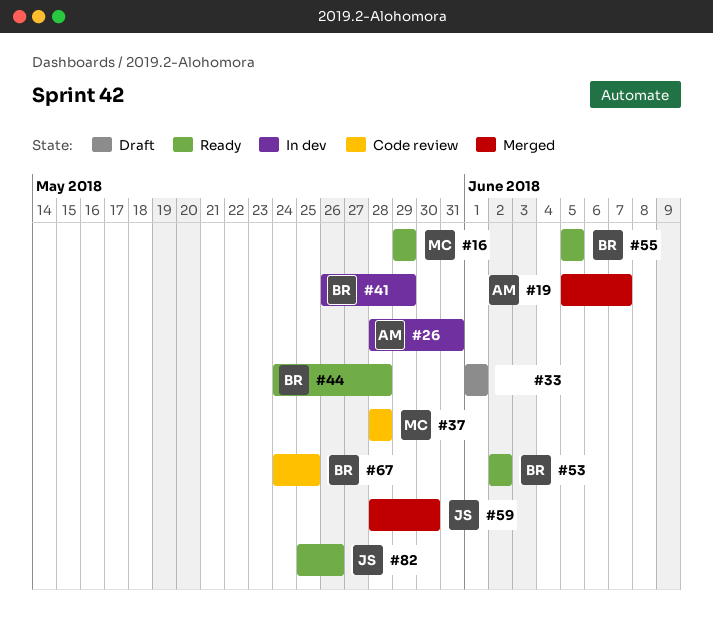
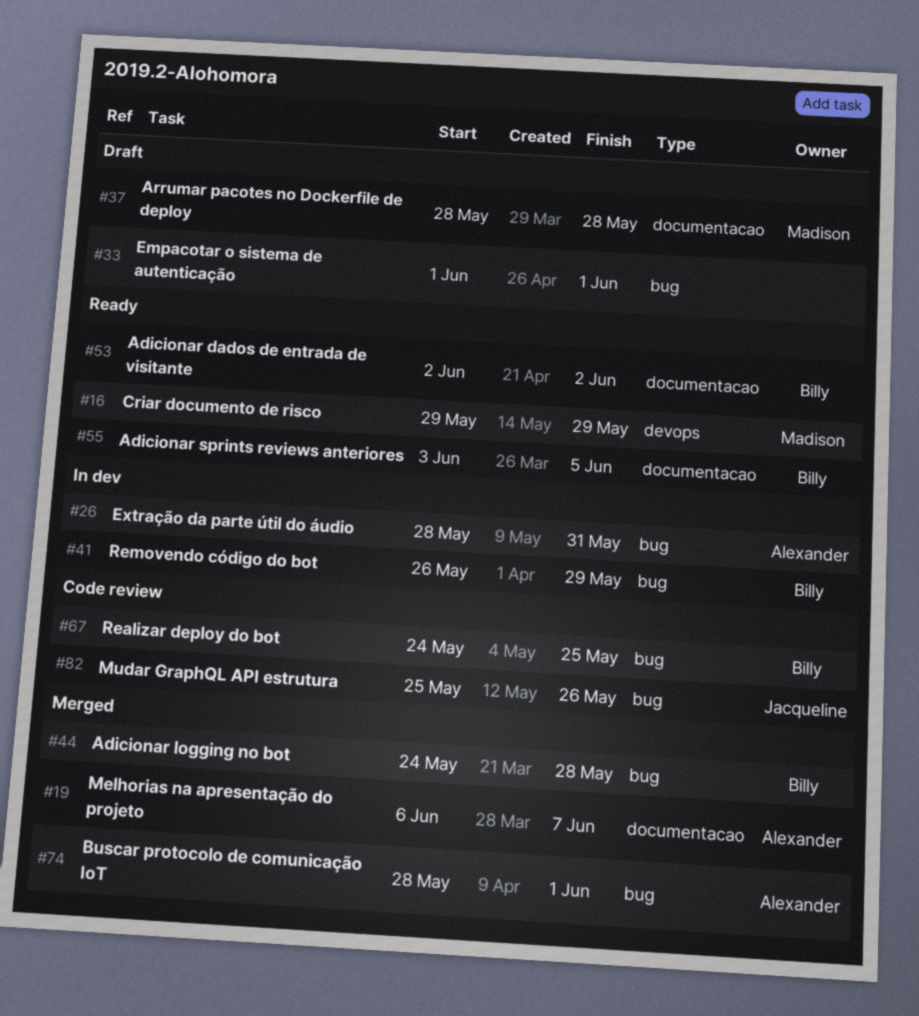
#19, start: Jun 5 -> Jun 6
#37, status: Code review -> Draft
#44, status: Ready -> Merged
#55, start: Jun 5 -> Jun 3
#59: present -> none
#74: none -> present
#82, status: Ready -> Code review

